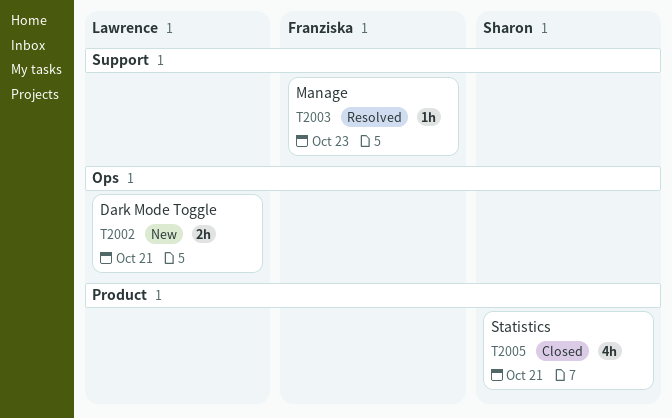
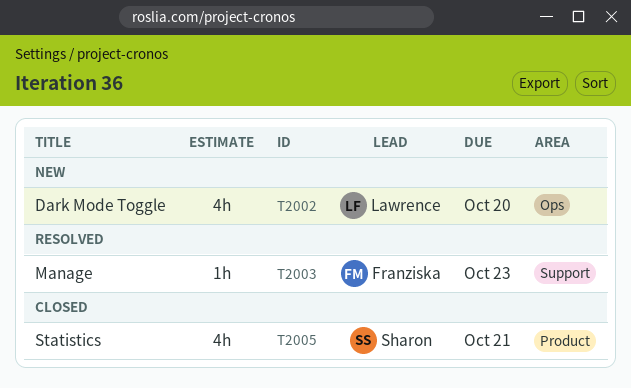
T2002, estimate: 2h -> 4h
T2002, due: Oct 21 -> Oct 20

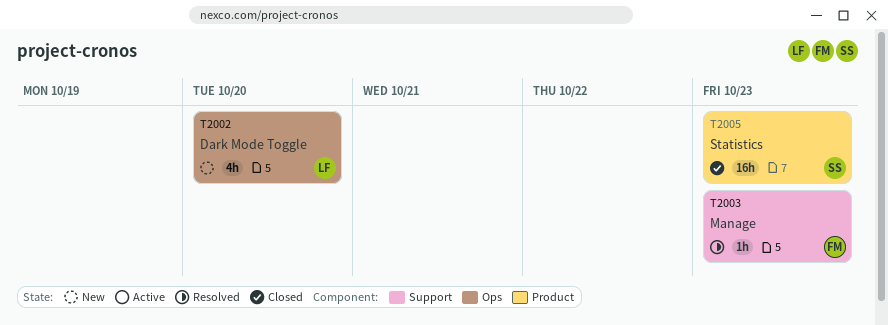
T2005, estimate: 4h -> 16h
T2005, due: Oct 21 -> Oct 23

